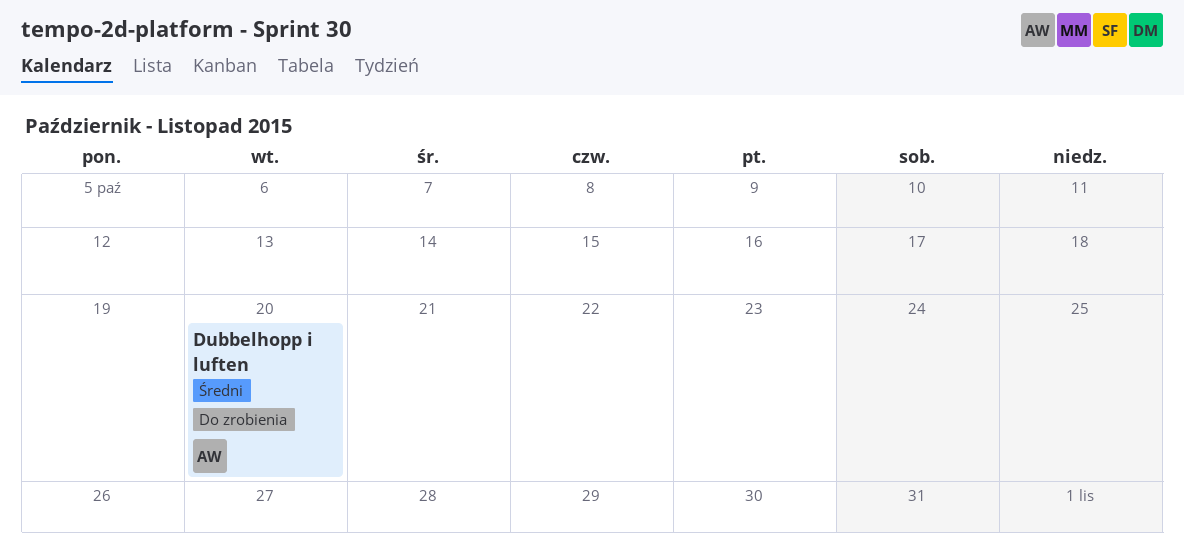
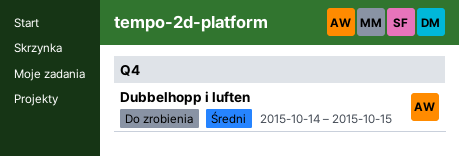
Dubbelhopp i luften, due: Oct 20 -> Oct 15

